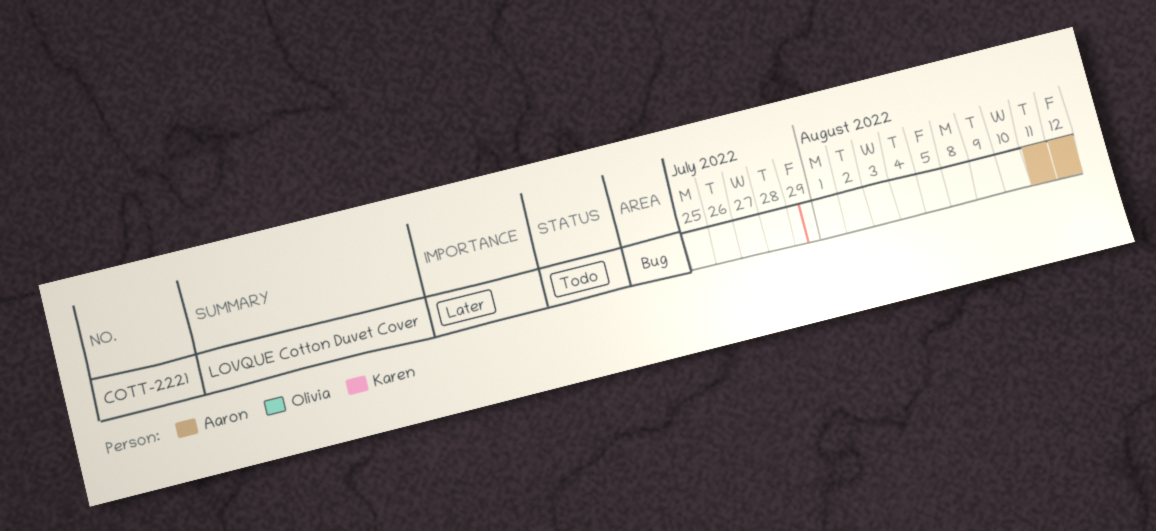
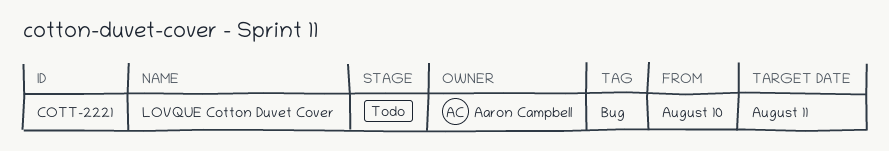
COTT-2221, start: Aug 11 -> Aug 10
COTT-2221, due: Aug 12 -> Aug 11

